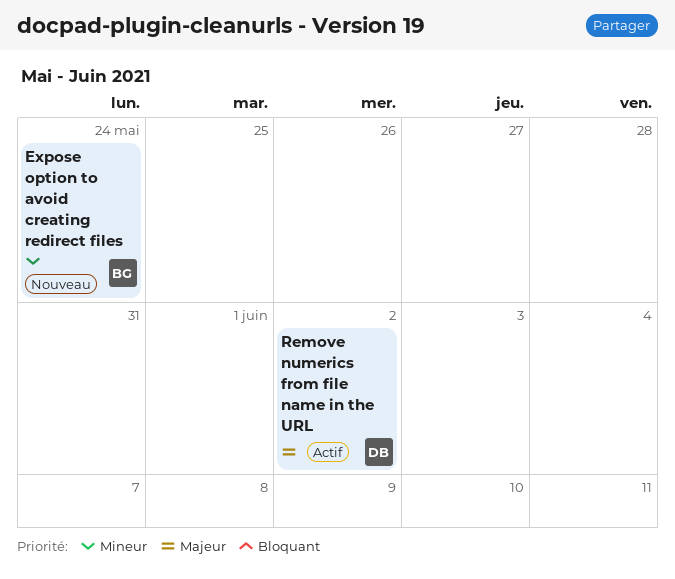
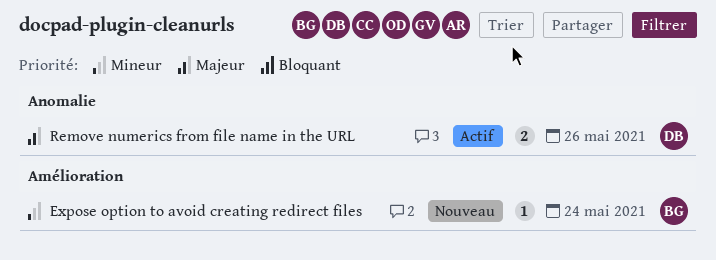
Remove numerics from file name in the URL, due: Jun 2 -> May 26

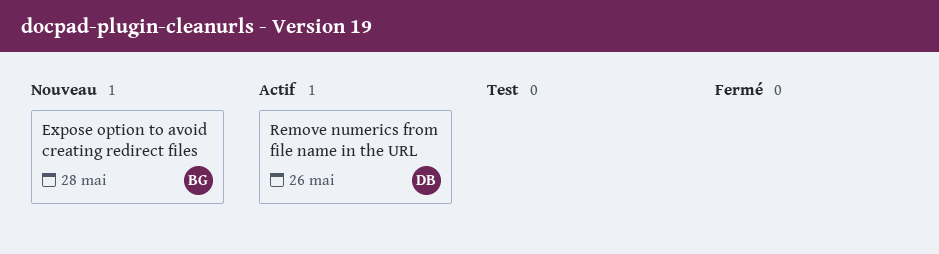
Expose option to avoid creating redirect files, due: May 24 -> May 28

